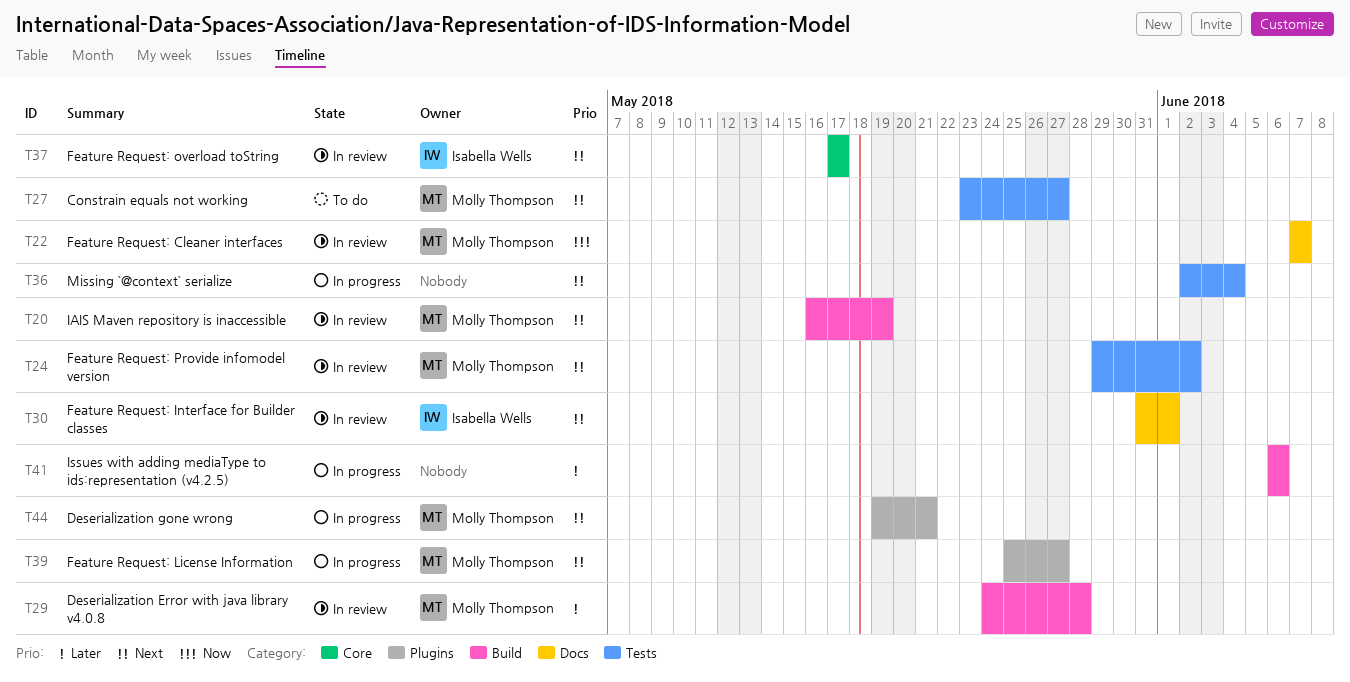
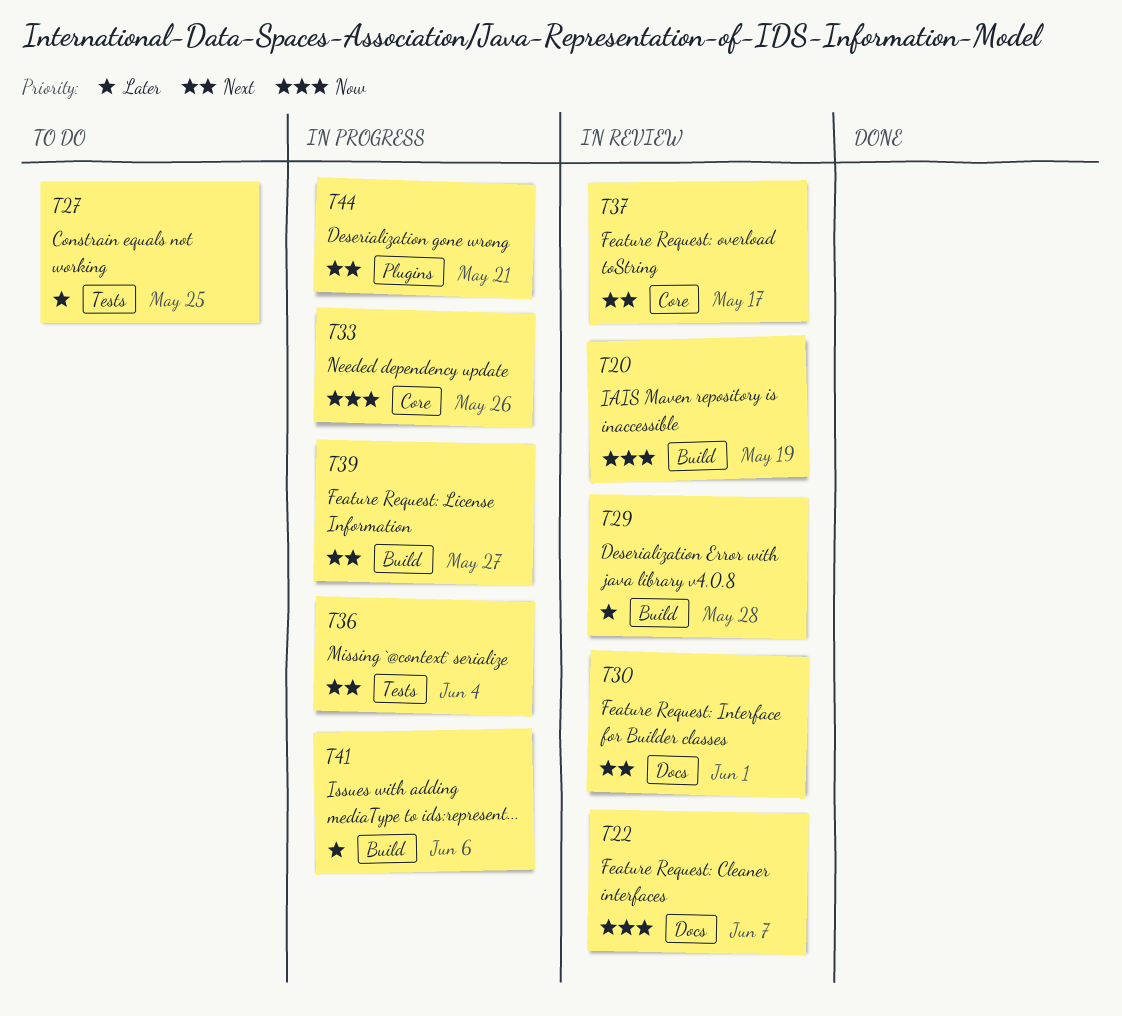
T20, priority: Next -> Now
T24: present -> none
T27, priority: Next -> Later
T27, due: May 27 -> May 25
T33: none -> present
T39, label: Plugins -> Build

